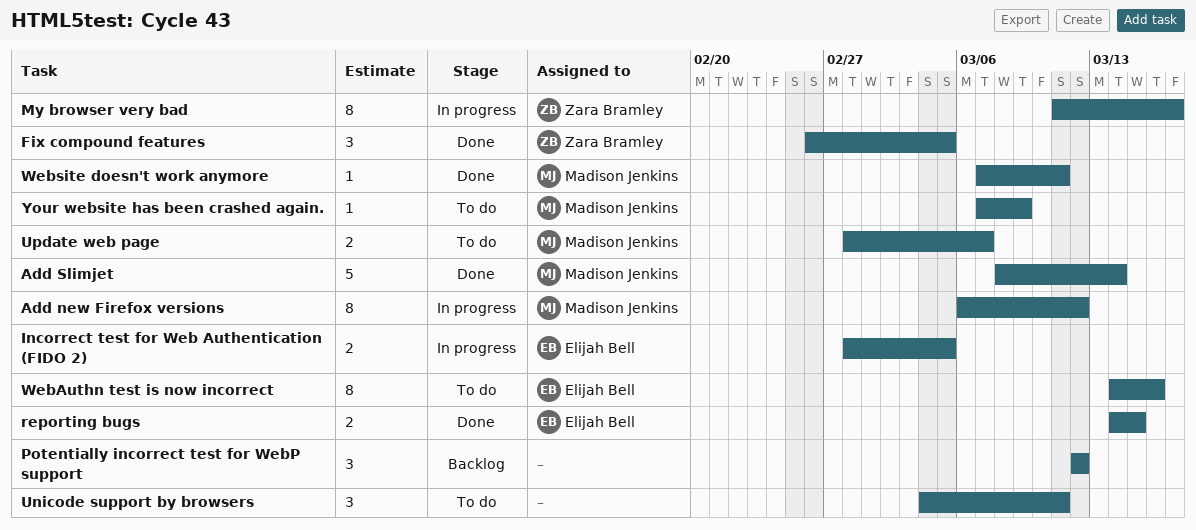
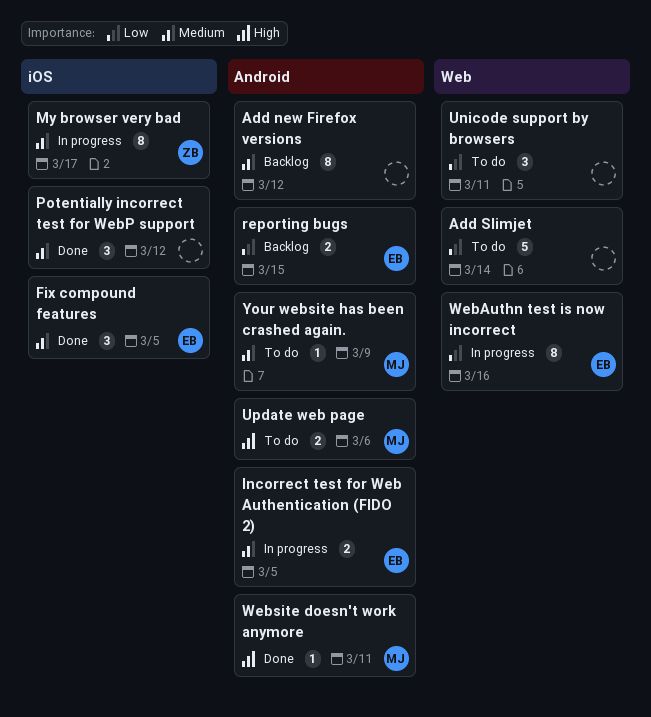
Add new Firefox versions, status: In progress -> Backlog
Add new Firefox versions, owner: Madison Jenkins -> none
Add Slimjet, status: Done -> To do
Add Slimjet, owner: Madison Jenkins -> none
Fix compound features, owner: Zara Bramley -> Elijah Bell
Potentially incorrect test for WebP support, status: Backlog -> Done
reporting bugs, status: Done -> Backlog
Update web page, due: Mar 7 -> Mar 6
WebAuthn test is now incorrect, status: To do -> In progress

